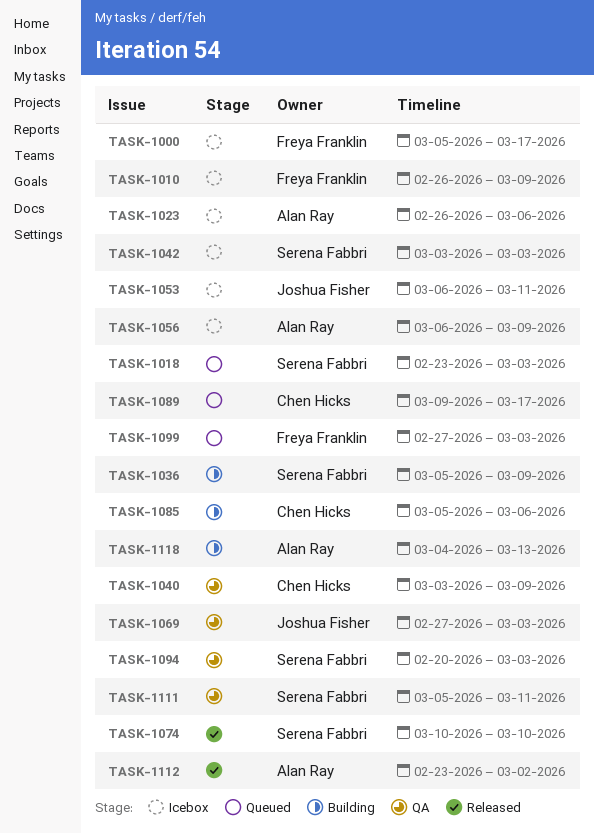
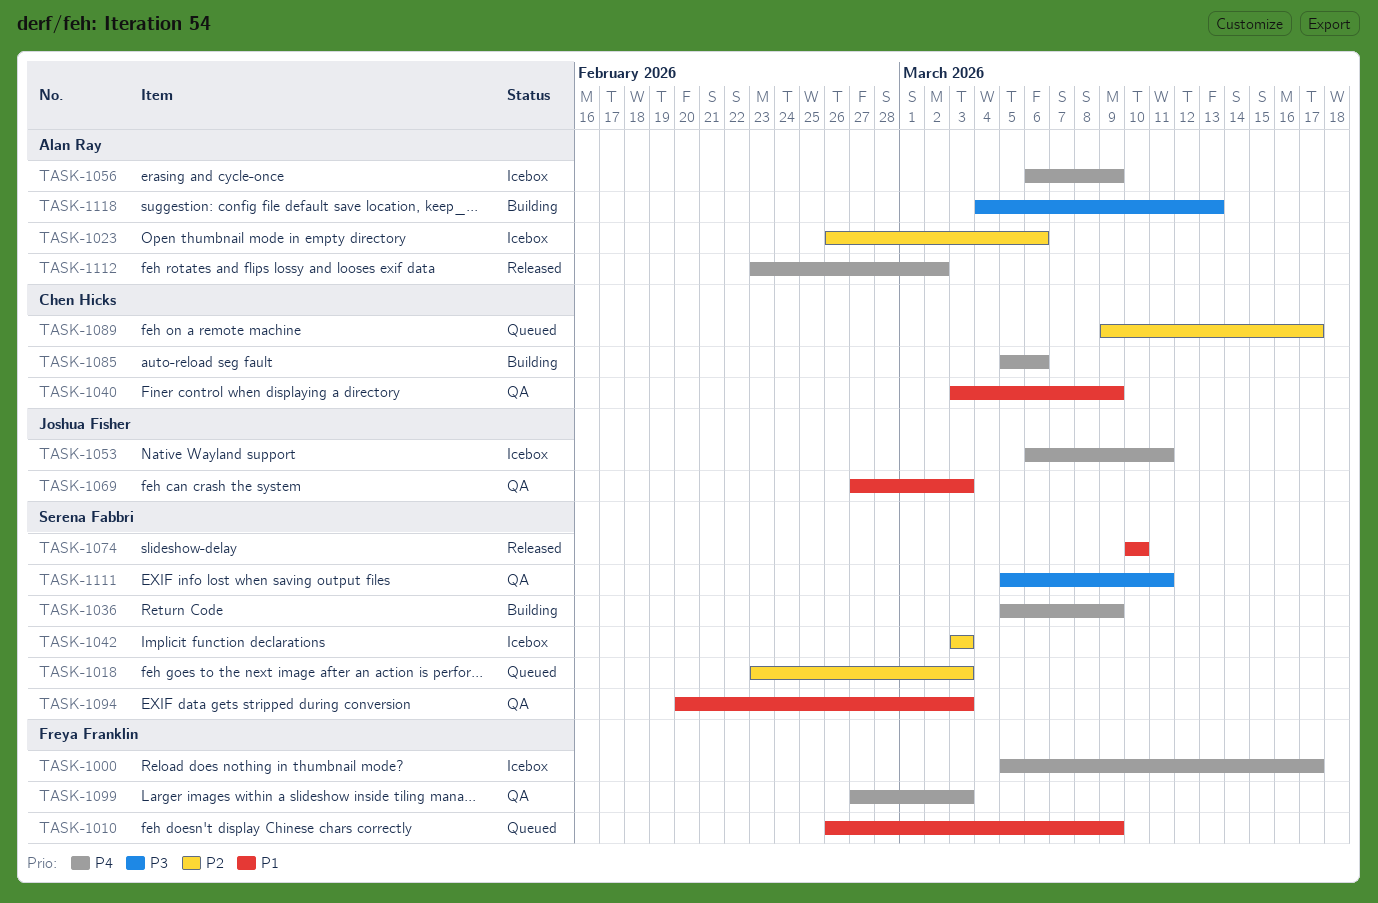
TASK-1010, status: Icebox -> Queued
TASK-1099, status: Queued -> QA

